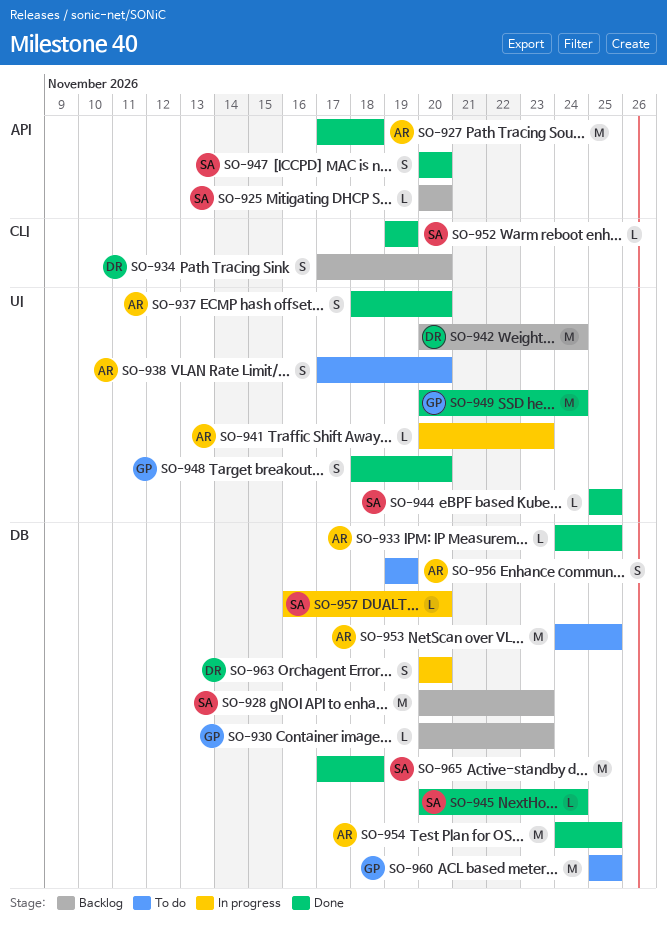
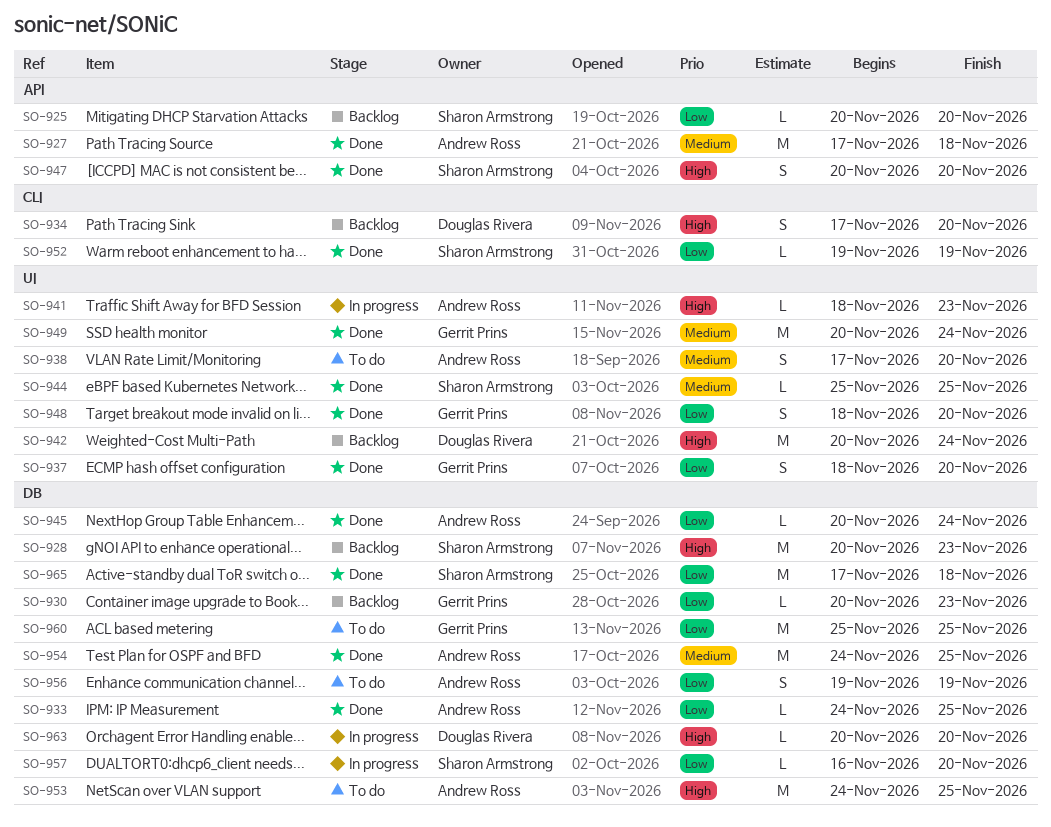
SO-937, owner: Andrew Ross -> Gerrit Prins
SO-941, start: Nov 20 -> Nov 18
SO-945, owner: Sharon Armstrong -> Andrew Ross
SO-963, estimate: S -> L

